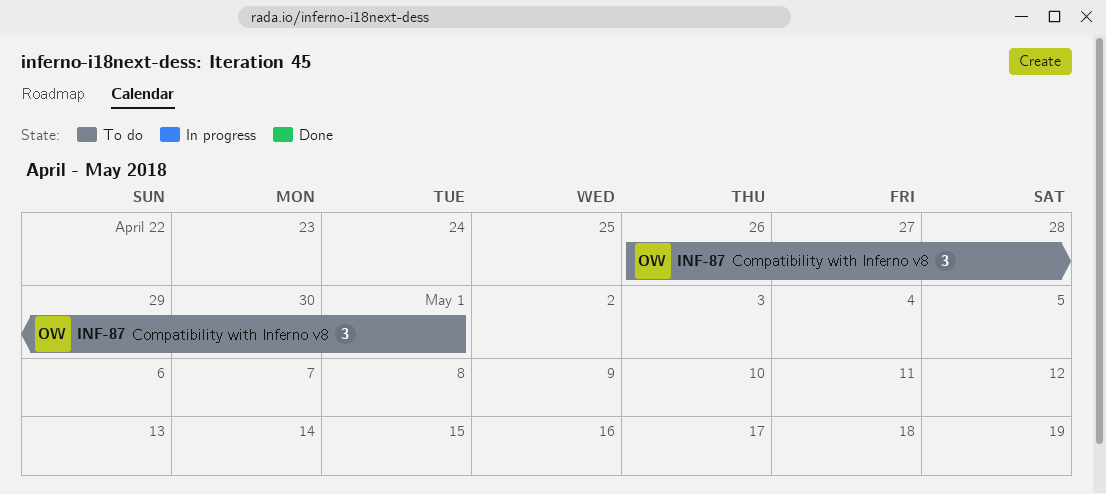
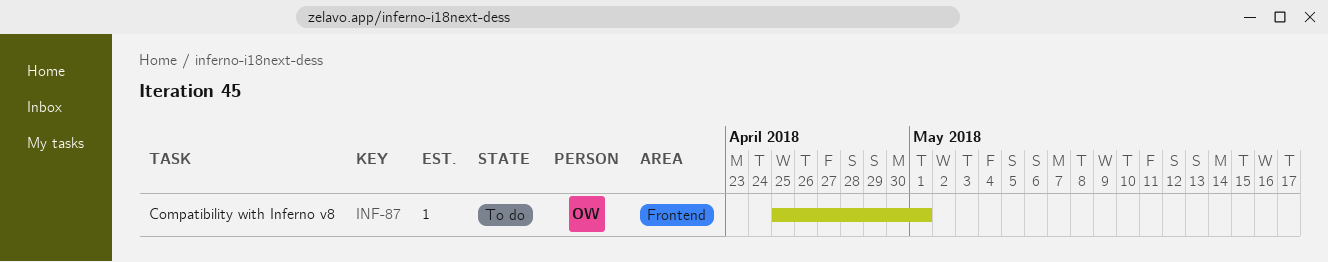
INF-87, estimate: 3 -> 1
INF-87, start: Apr 26 -> Apr 25

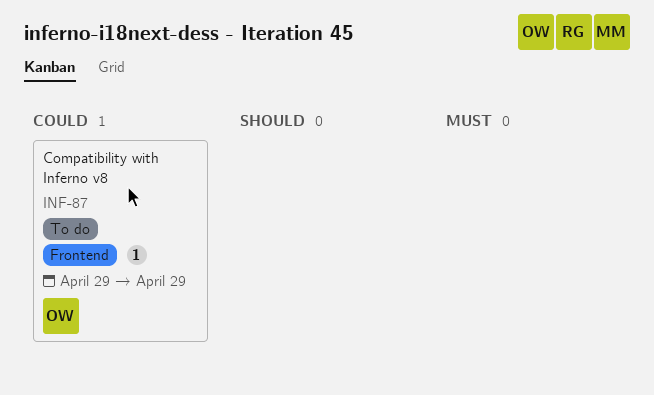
INF-87, start: Apr 25 -> Apr 29
INF-87, due: May 1 -> Apr 29

